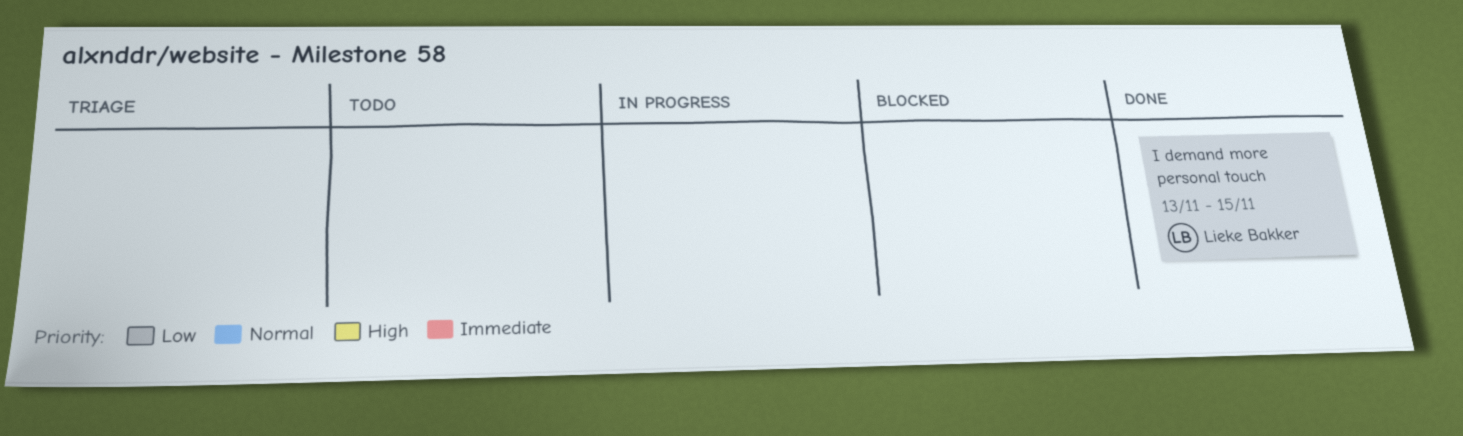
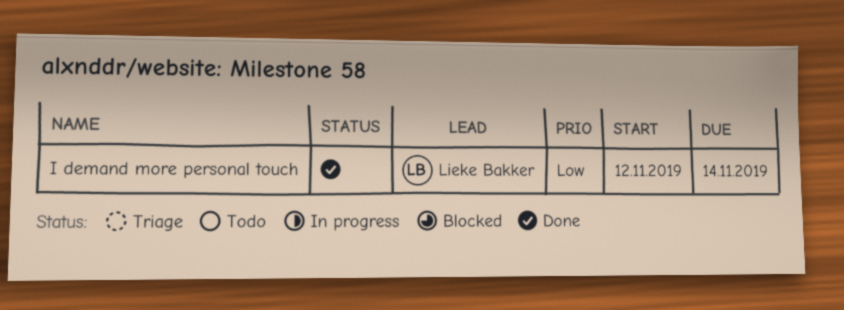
I demand more personal touch, start: Nov 13 -> Nov 12
I demand more personal touch, due: Nov 15 -> Nov 14

